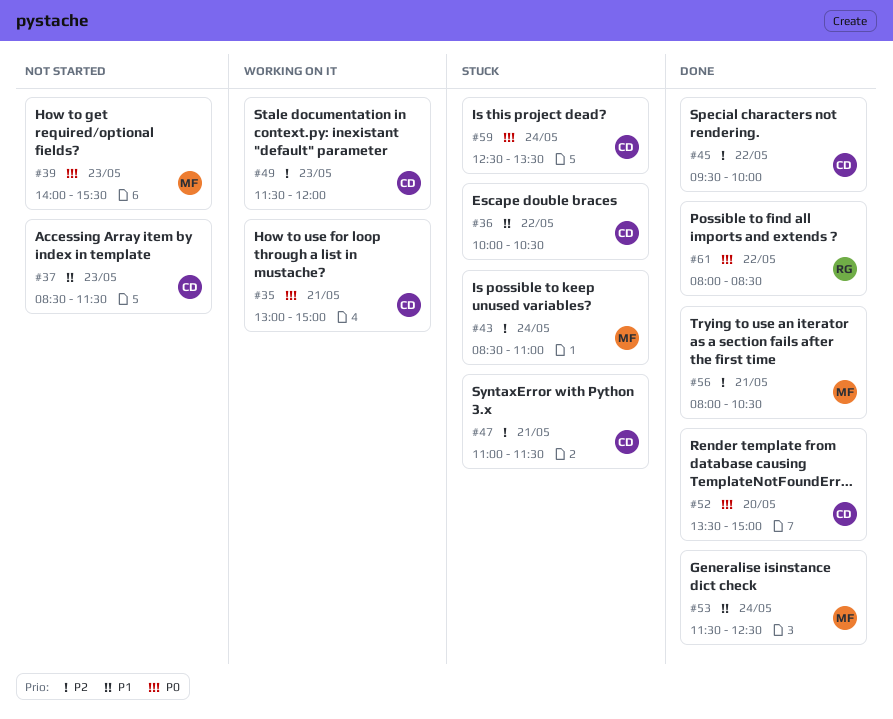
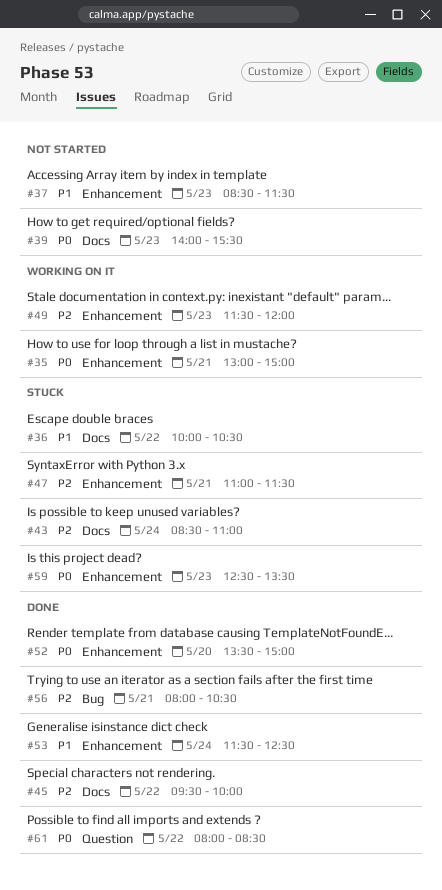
#59, day: May 24 -> May 23

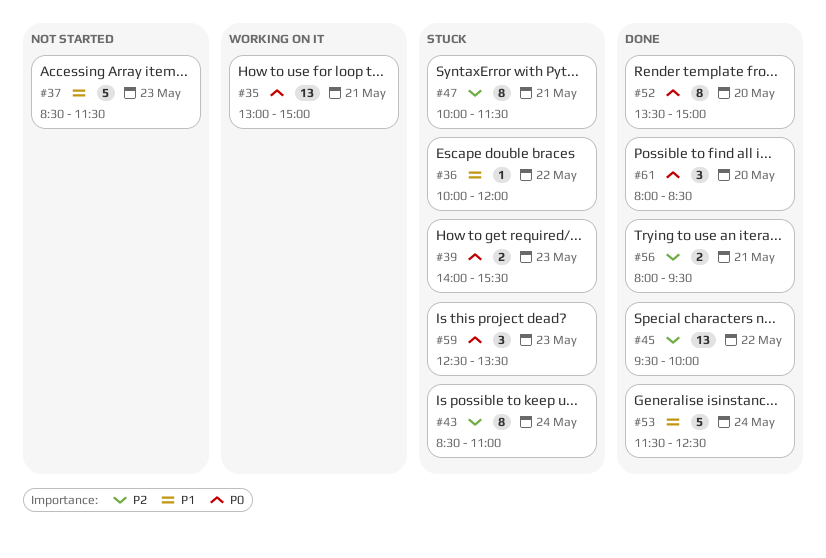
#36, ends: 10:30 -> 12:00
#39, status: Not started -> Stuck
#47, begins: 11:00 -> 10:00
#49: present -> none
#56, ends: 10:30 -> 09:30
#61, day: May 22 -> May 20

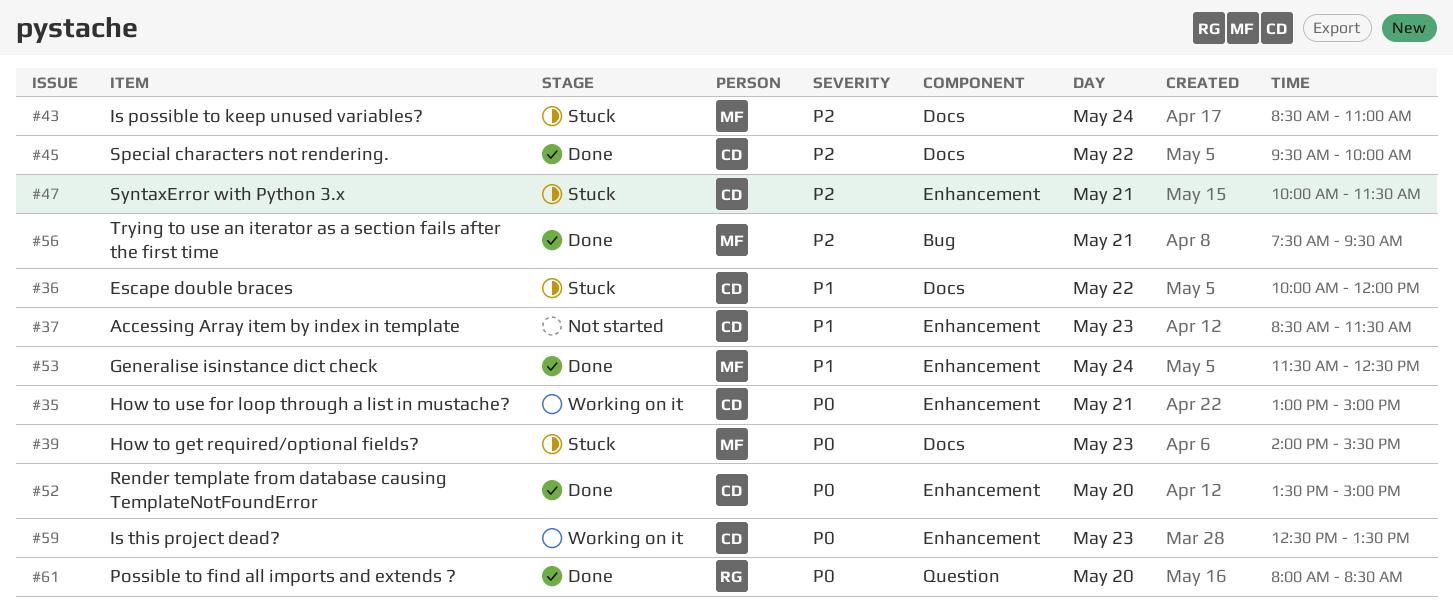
#56, begins: 08:00 -> 07:30
#59, status: Stuck -> Working on it

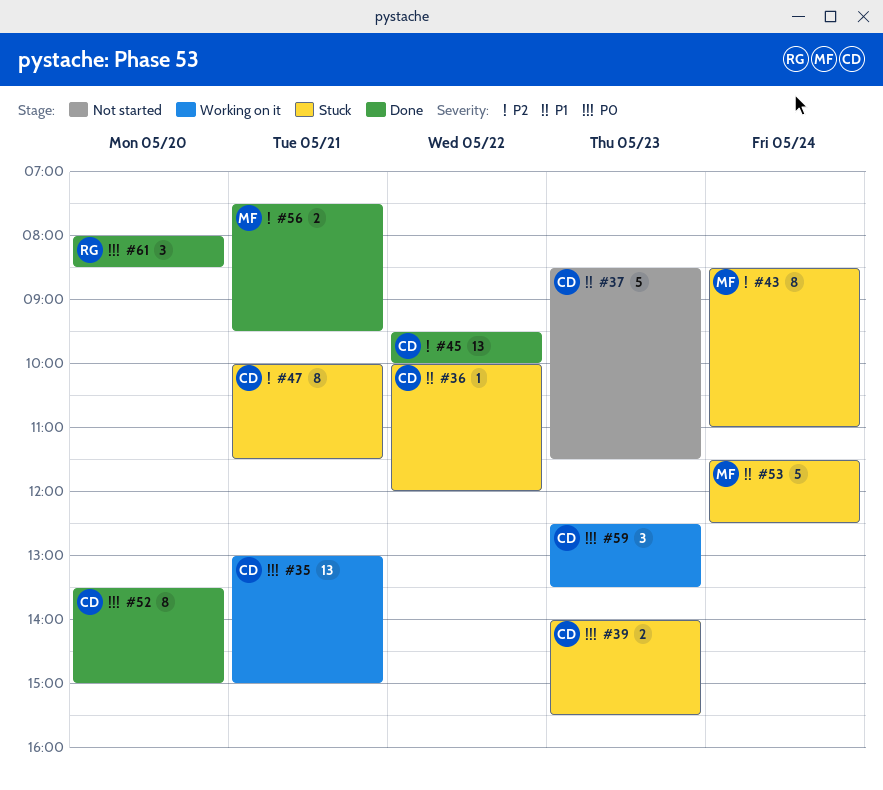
#39, owner: MF -> CD
#53, status: Done -> Stuck

